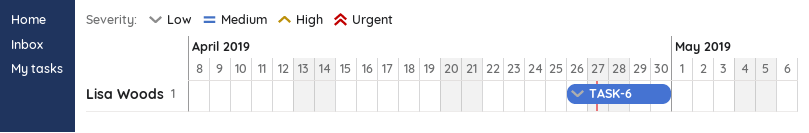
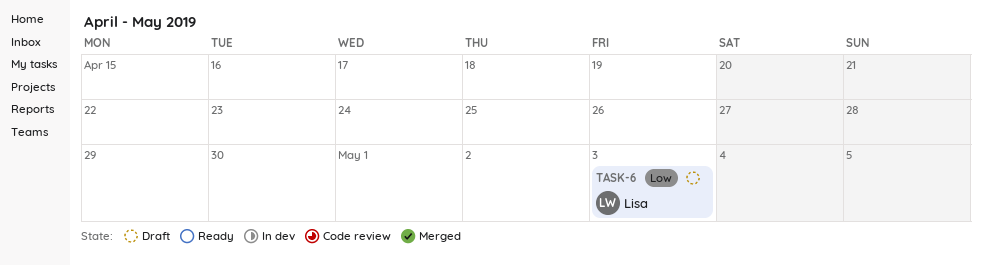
TASK-6, due: Apr 30 -> May 3

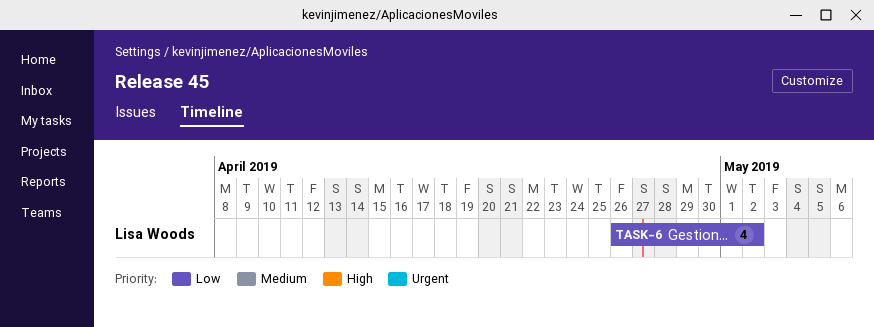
TASK-6, due: May 3 -> May 2

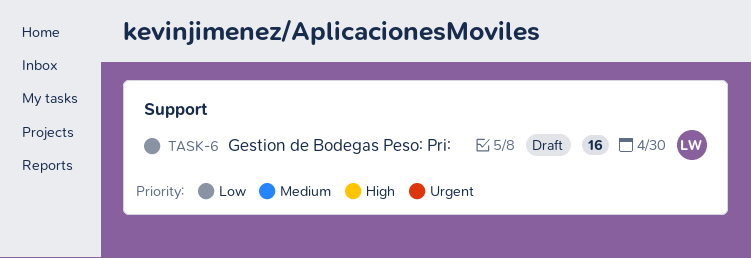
TASK-6, estimate: 4 -> 16
TASK-6, due: May 2 -> Apr 30

